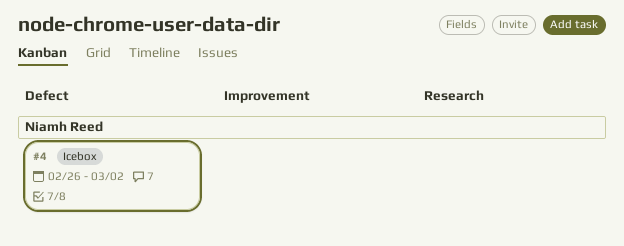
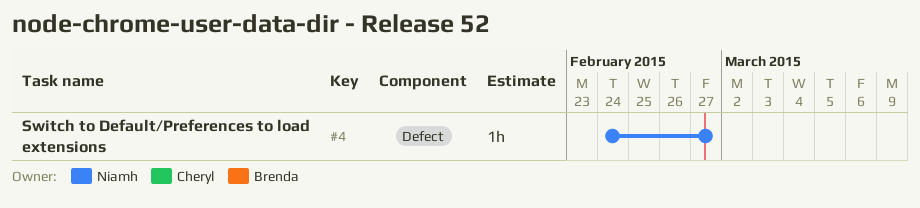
#4, start: Feb 26 -> Feb 24
#4, due: Mar 2 -> Feb 27

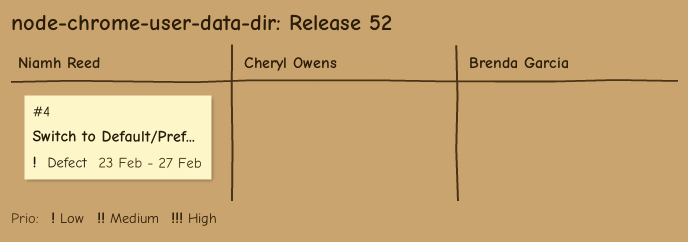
#4, start: Feb 24 -> Feb 23

